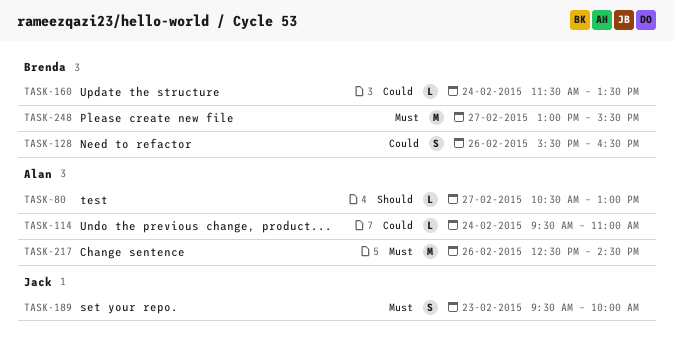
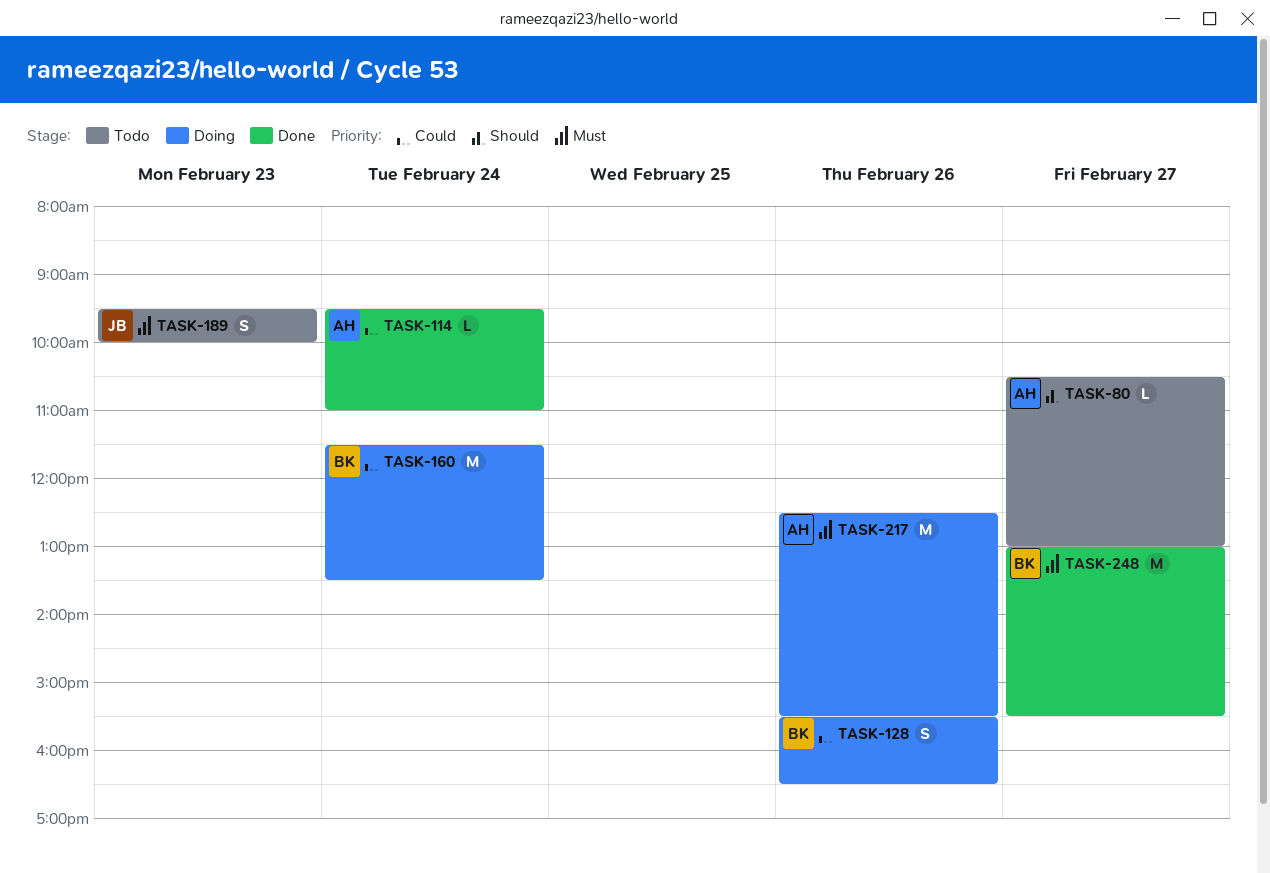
TASK-160, estimate: L -> M
TASK-217, ends: 14:30 -> 15:30

